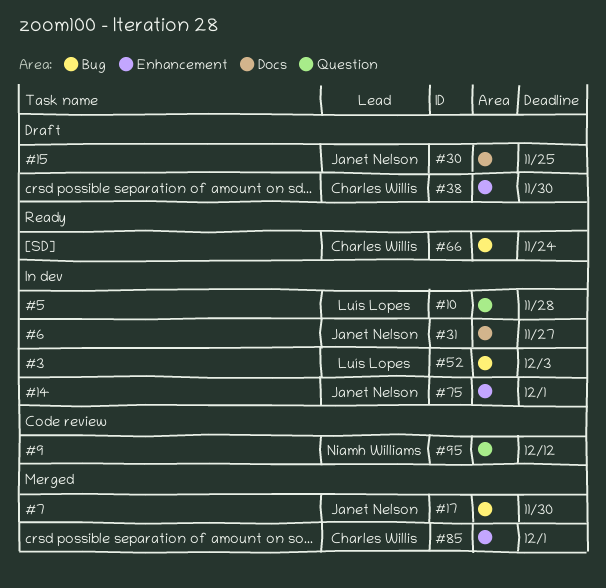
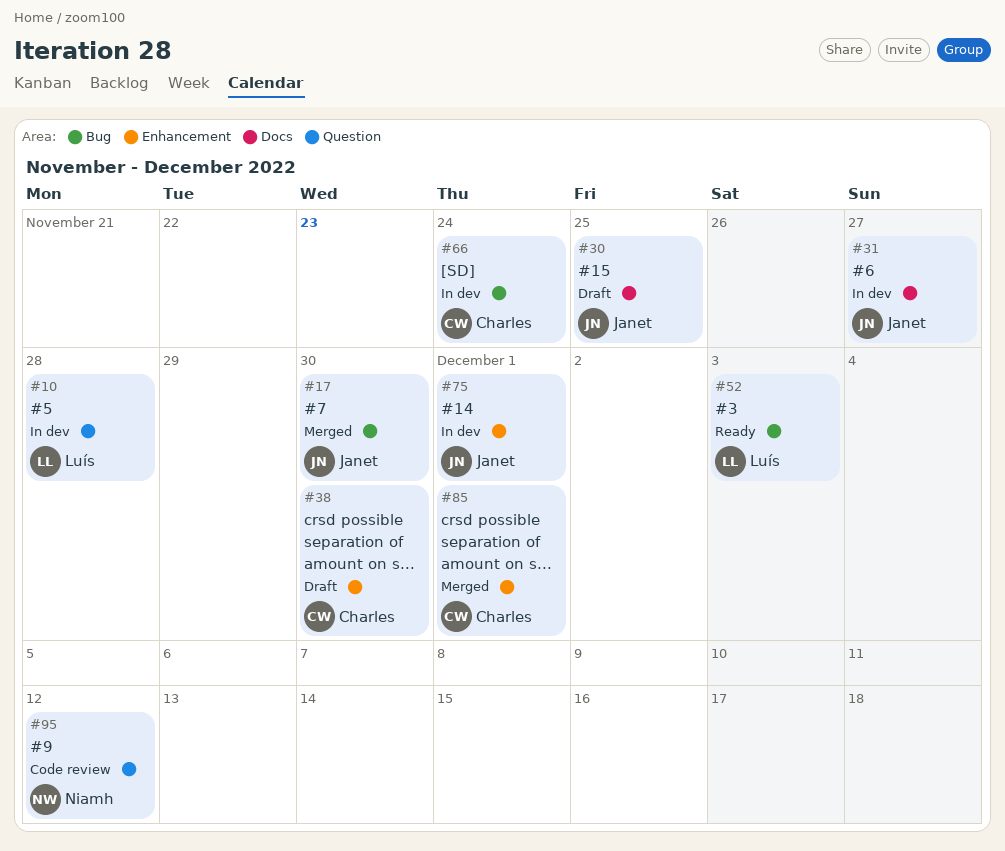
#52, status: In dev -> Ready
#66, status: Ready -> In dev

